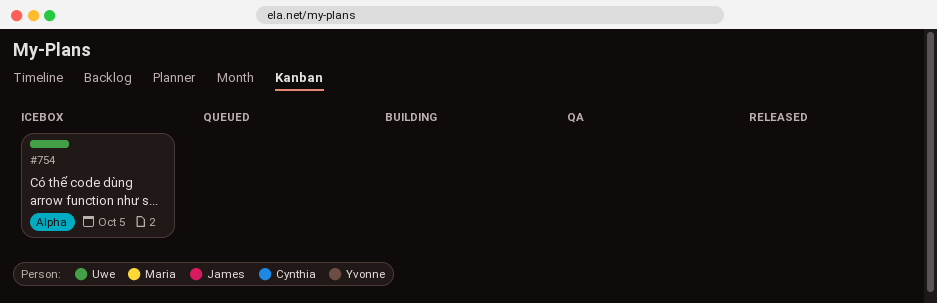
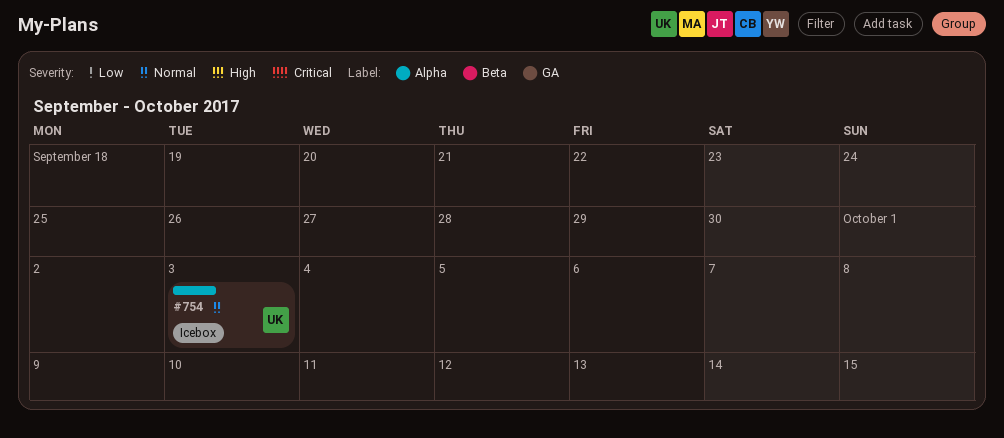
#754, due: Oct 5 -> Oct 3

